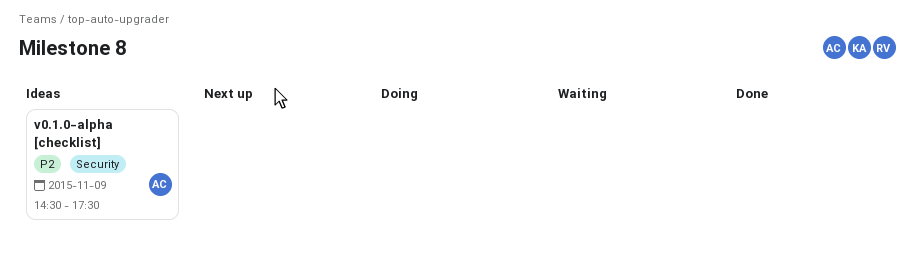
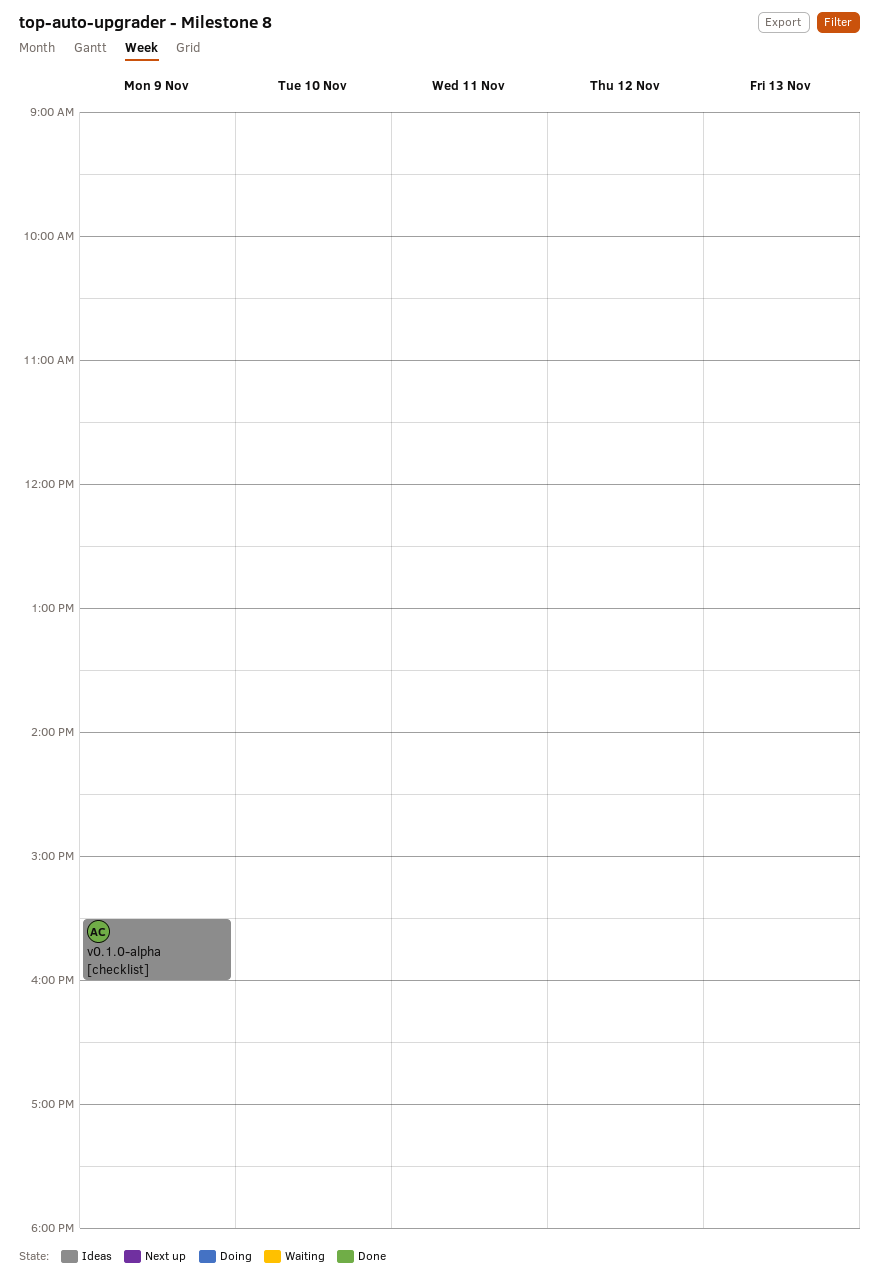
v0.1.0-alpha [checklist], begins: 14:30 -> 15:30
v0.1.0-alpha [checklist], ends: 17:30 -> 16:00

